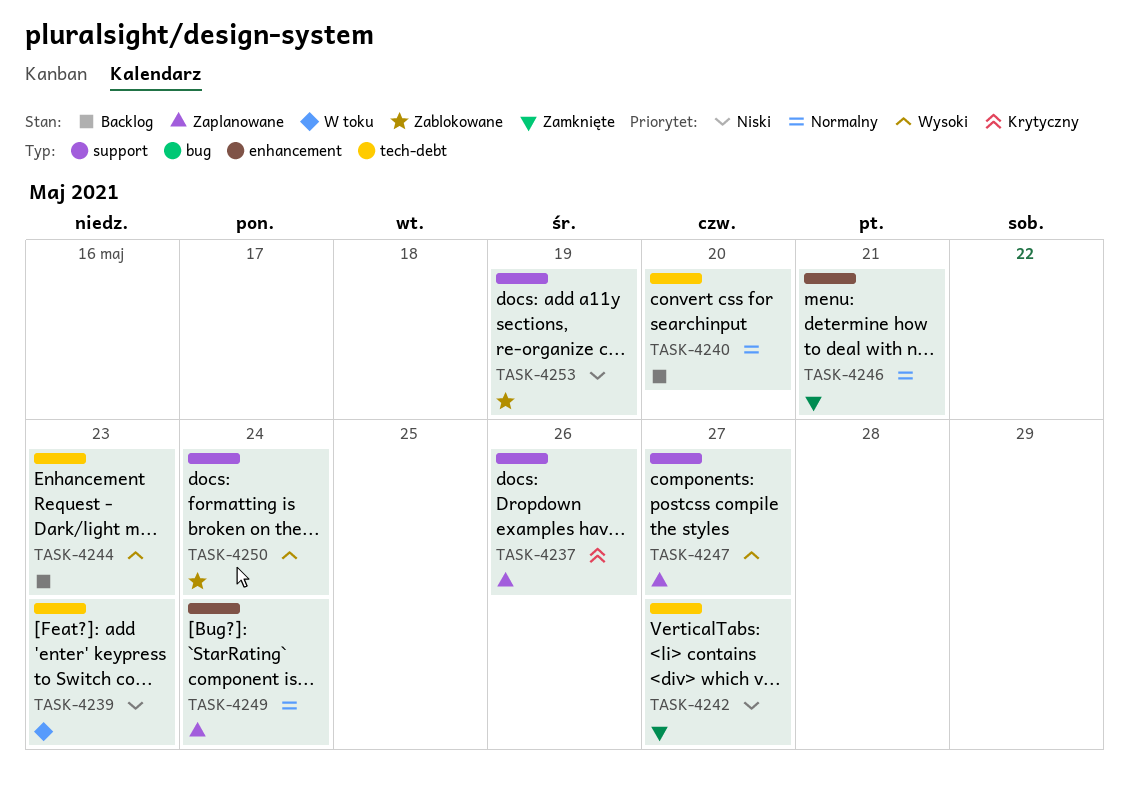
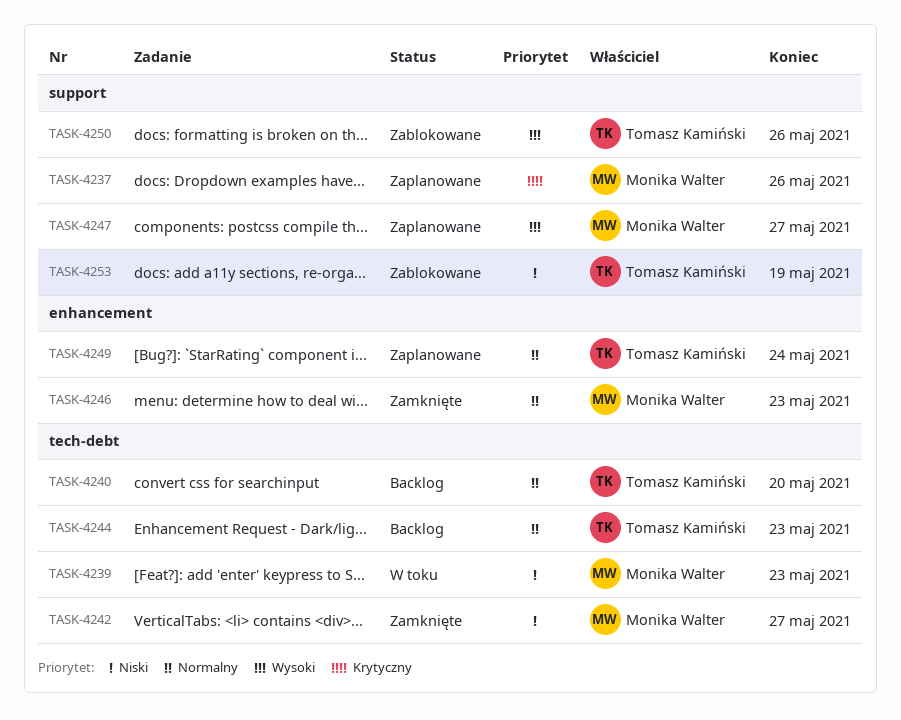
TASK-4244, priority: Wysoki -> Normalny
TASK-4246, due: May 21 -> May 23
TASK-4250, due: May 24 -> May 26

